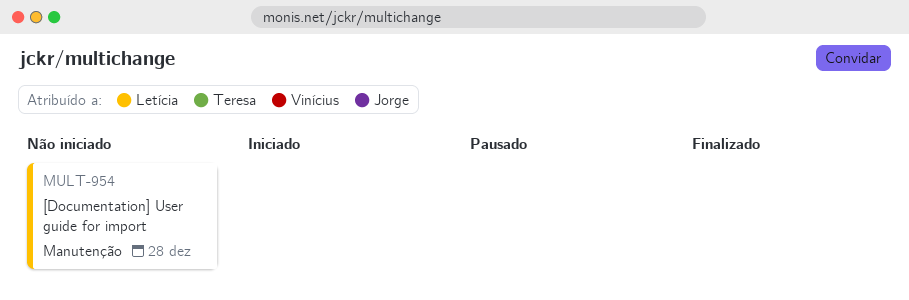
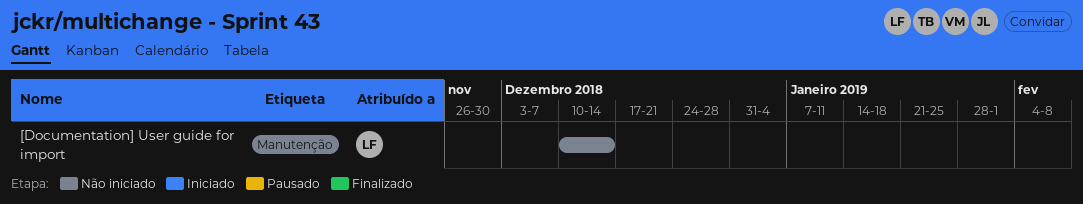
[Documentation] User guide for import, due: Dec 28 -> Dec 14

